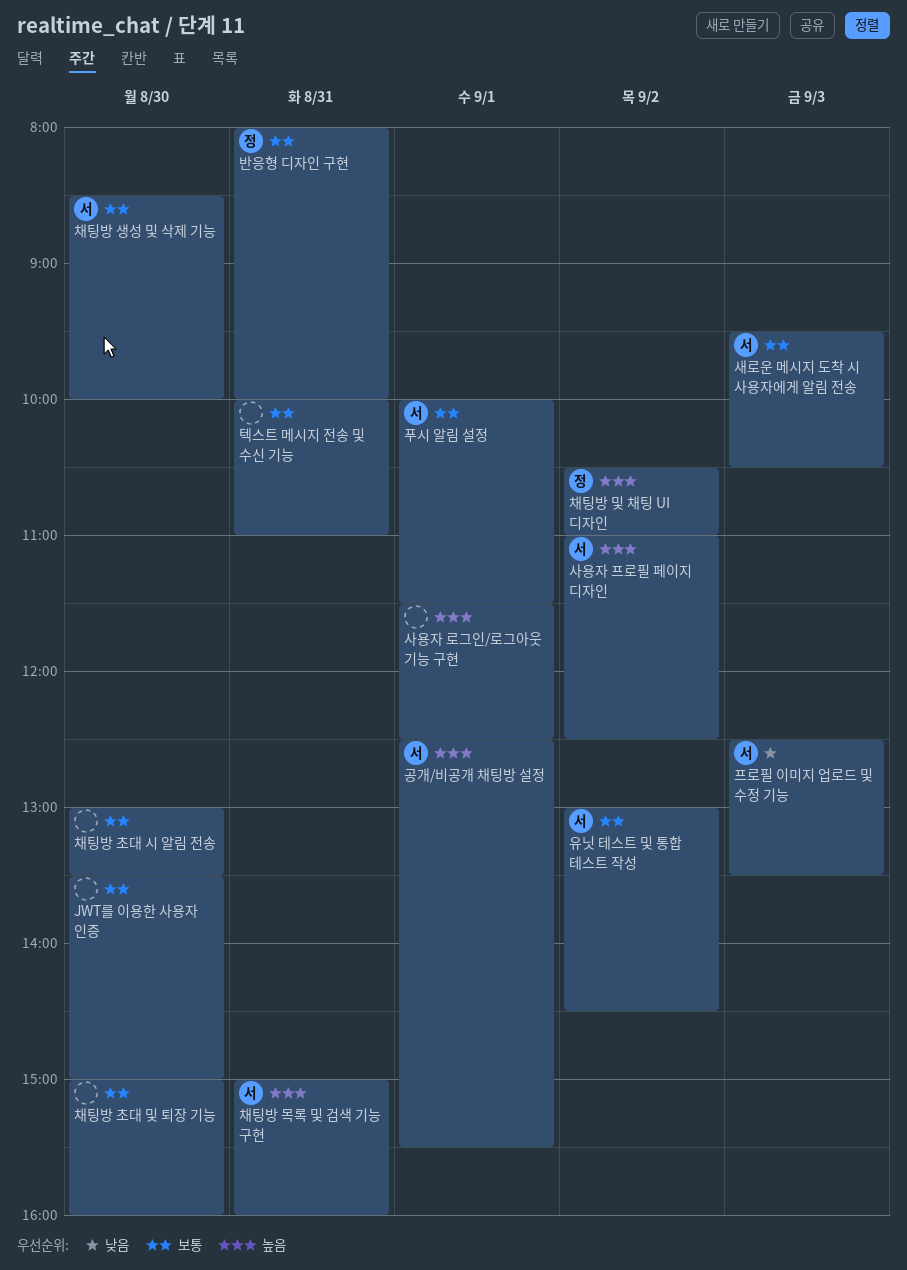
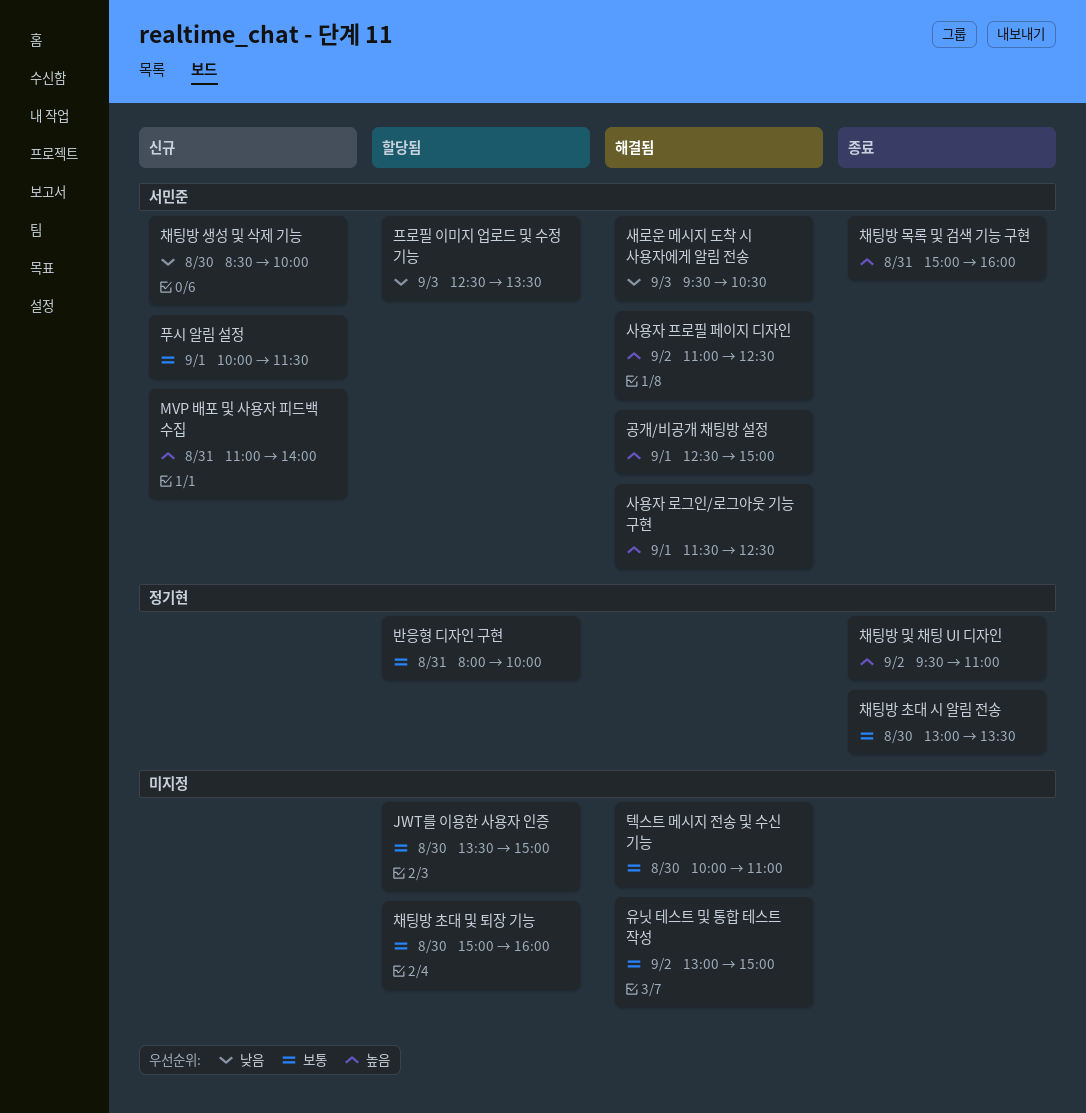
MVP 배포 및 사용자 피드백 수집: none -> present
공개/비공개 채팅방 설정, ends: 15:30 -> 15:00
사용자 로그인/로그아웃 기능 구현, owner: none -> 서민준
새로운 메시지 도착 시 사용자에게 알림 전송, priority: 보통 -> 낮음
유닛 테스트 및 통합 테스트 작성, owner: 서민준 -> none
유닛 테스트 및 통합 테스트 작성, ends: 14:30 -> 15:00
채팅방 및 채팅 UI 디자인, begins: 10:30 -> 09:30
채팅방 생성 및 삭제 기능, priority: 보통 -> 낮음
채팅방 초대 시 알림 전송, owner: none -> 정기현
텍스트 메시지 전송 및 수신 기능, day: Aug 31 -> Aug 30

